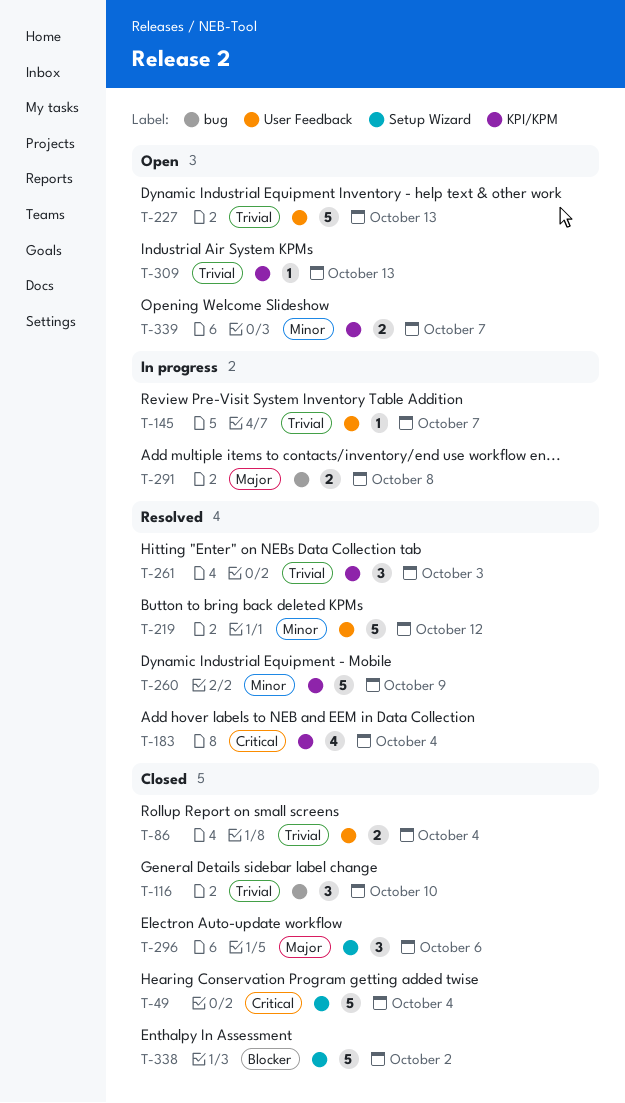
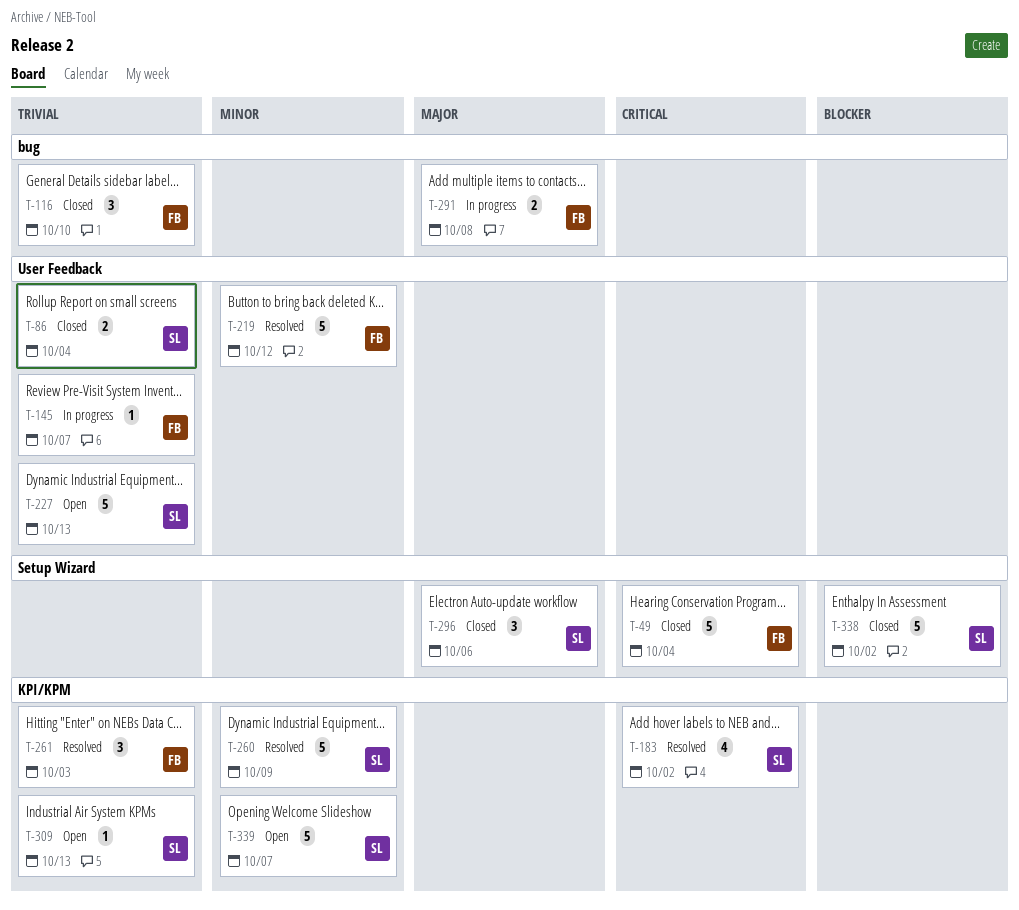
T-183, due: Oct 4 -> Oct 2
T-339, estimate: 2 -> 5

